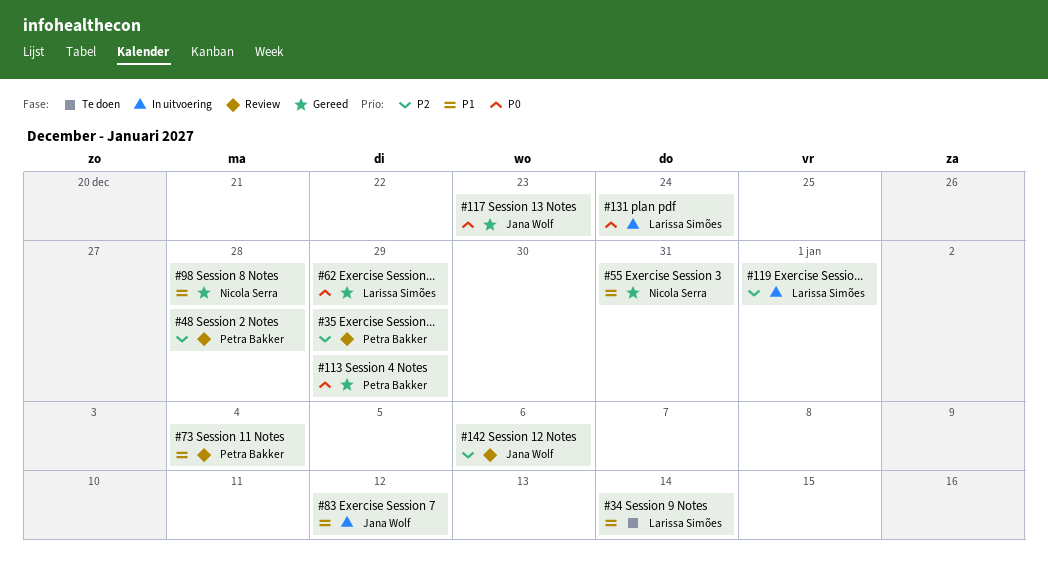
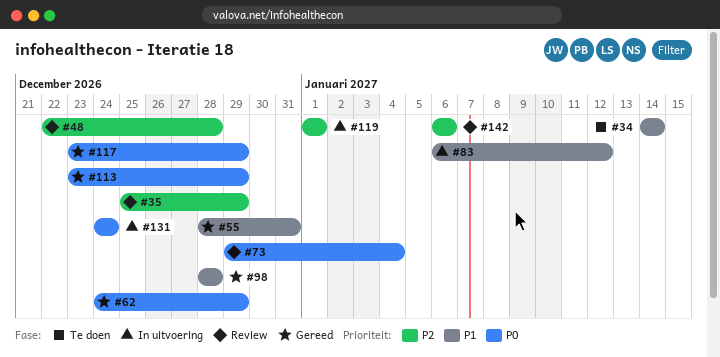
#73, priority: P1 -> P0
#117, due: Dec 23 -> Dec 29

